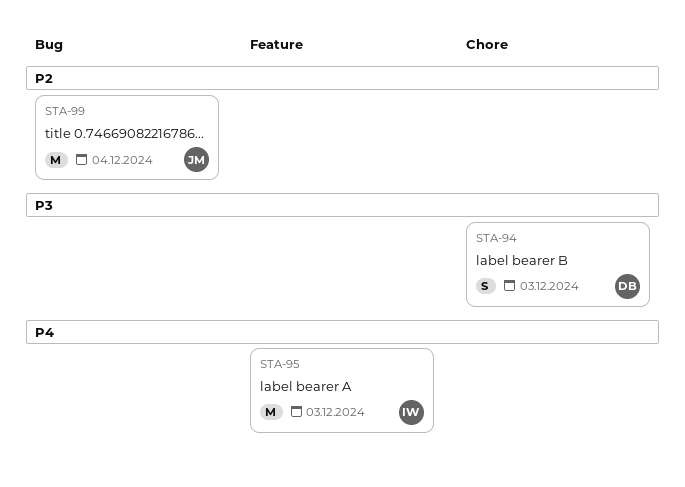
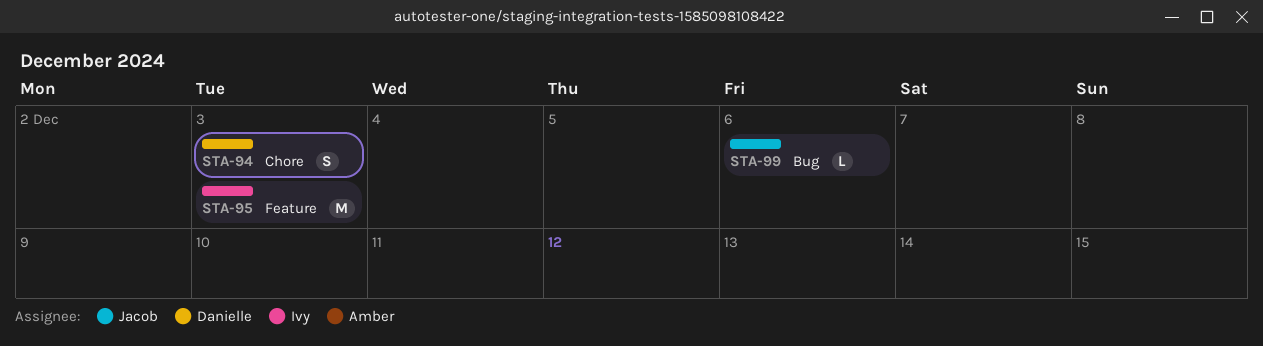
STA-99, estimate: M -> L
STA-99, due: Dec 4 -> Dec 6

